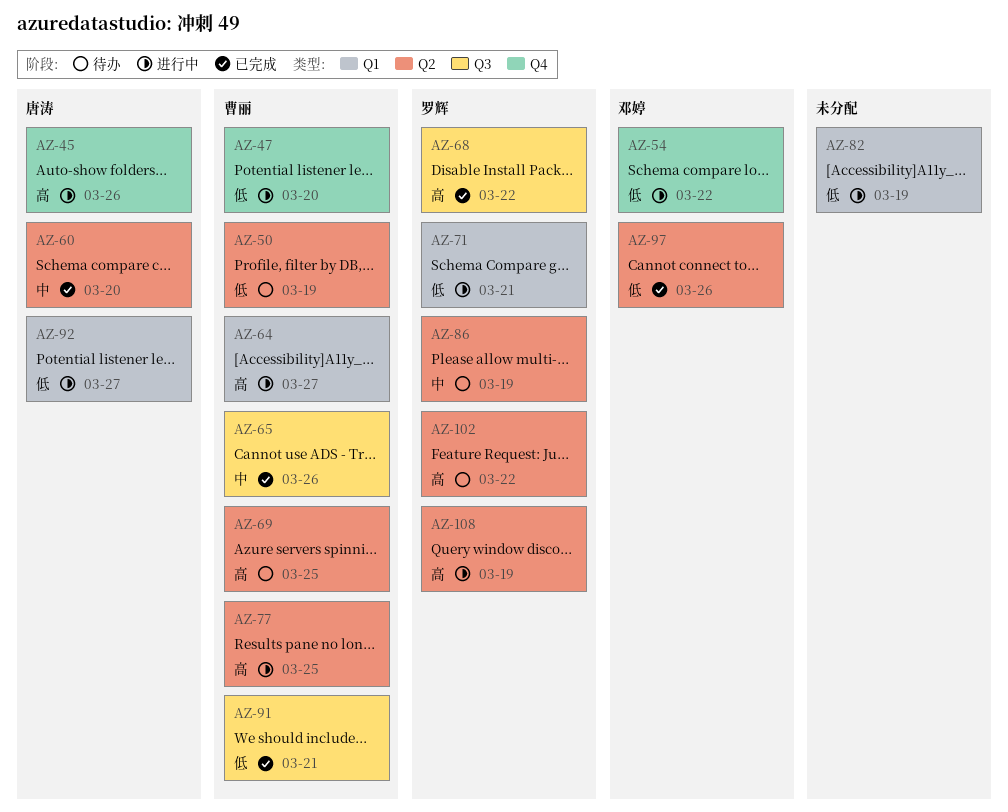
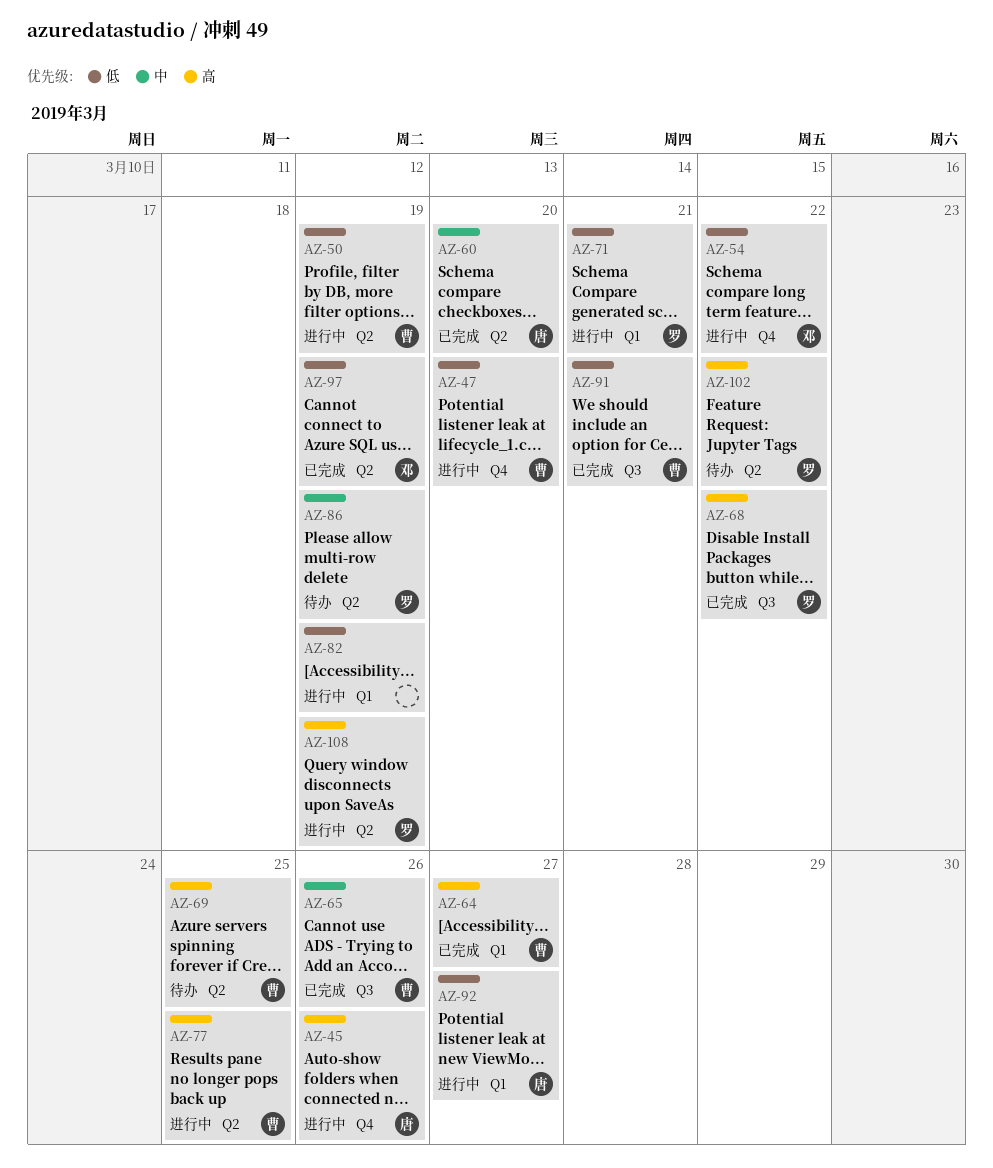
AZ-50, status: 待办 -> 进行中
AZ-64, status: 进行中 -> 已完成
AZ-97, due: Mar 26 -> Mar 19

